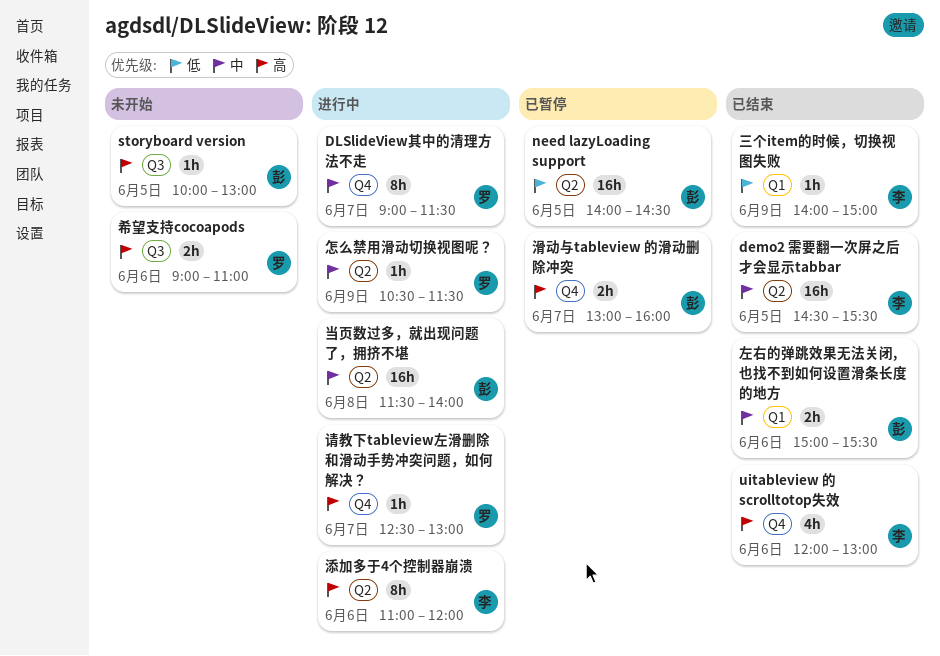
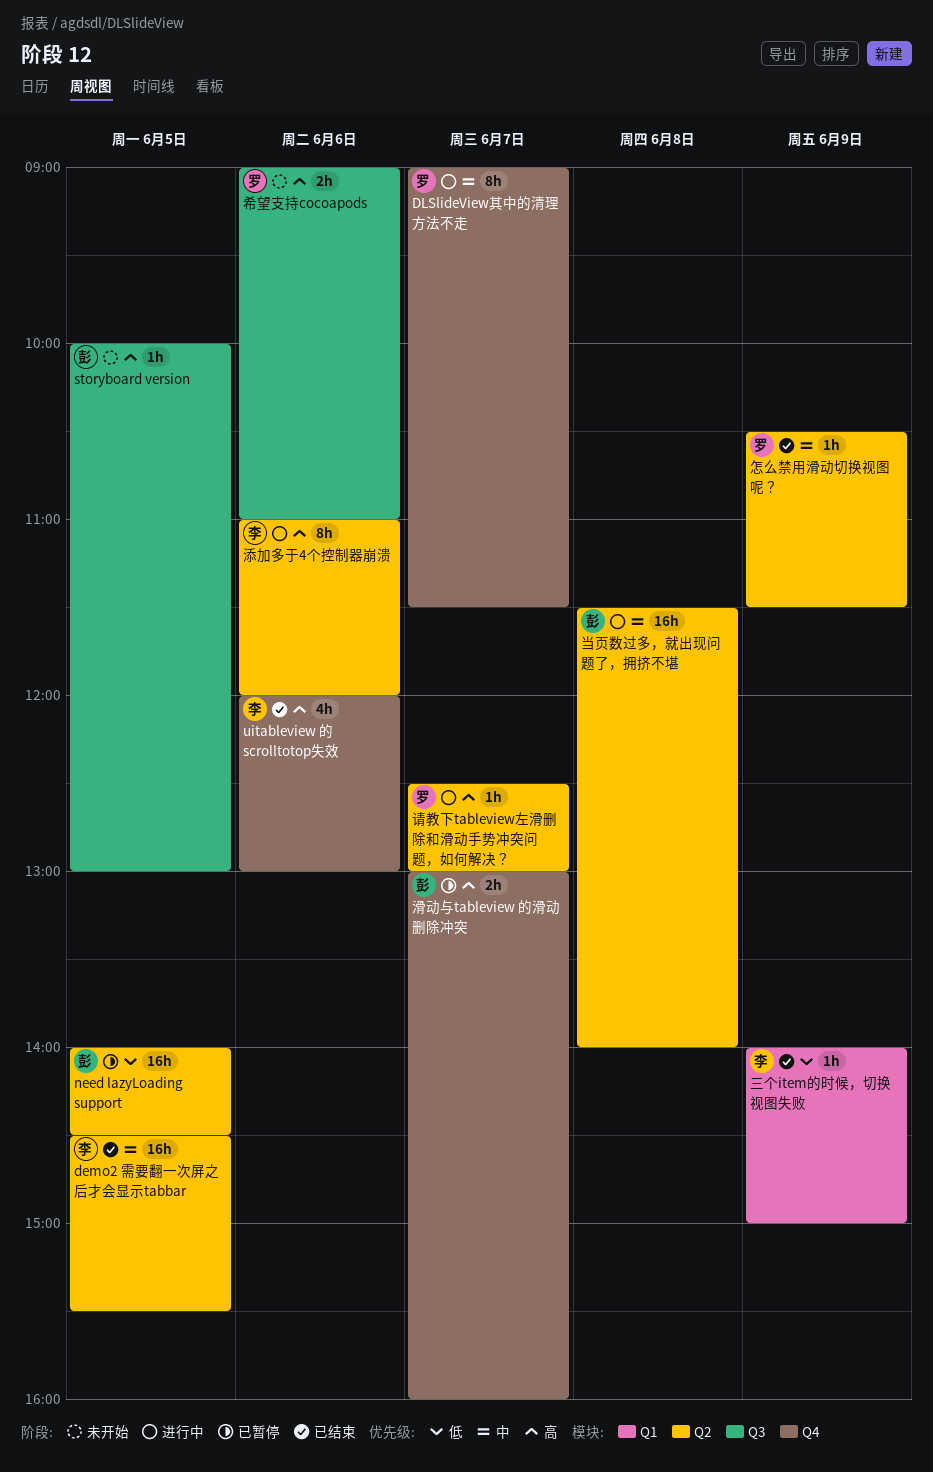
左右的弹跳效果无法关闭,也找不到如何设置滑条长度的地方: present -> none
怎么禁用滑动切换视图呢？, status: 进行中 -> 已结束
请教下tableview左滑删除和滑动手势冲突问题，如何解决？, label: Q4 -> Q2

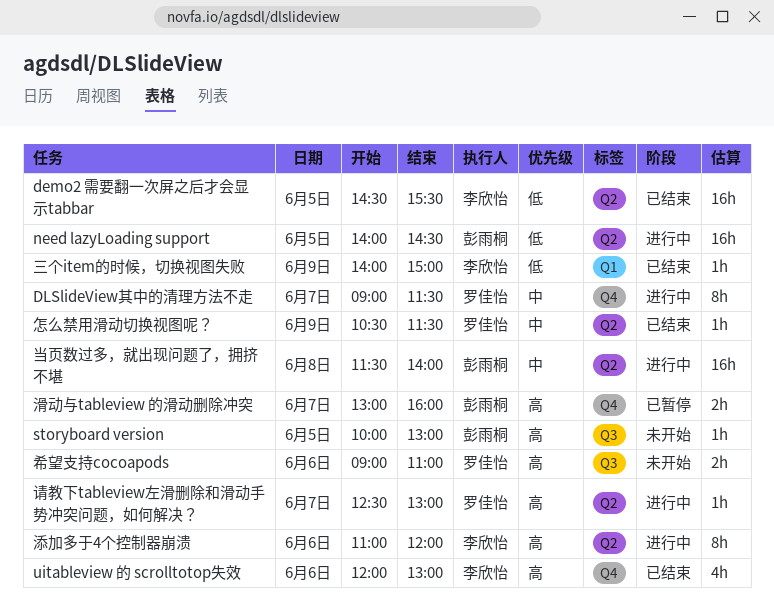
demo2 需要翻一次屏之后才会显示tabbar, priority: 中 -> 低
need lazyLoading support, status: 已暂停 -> 进行中

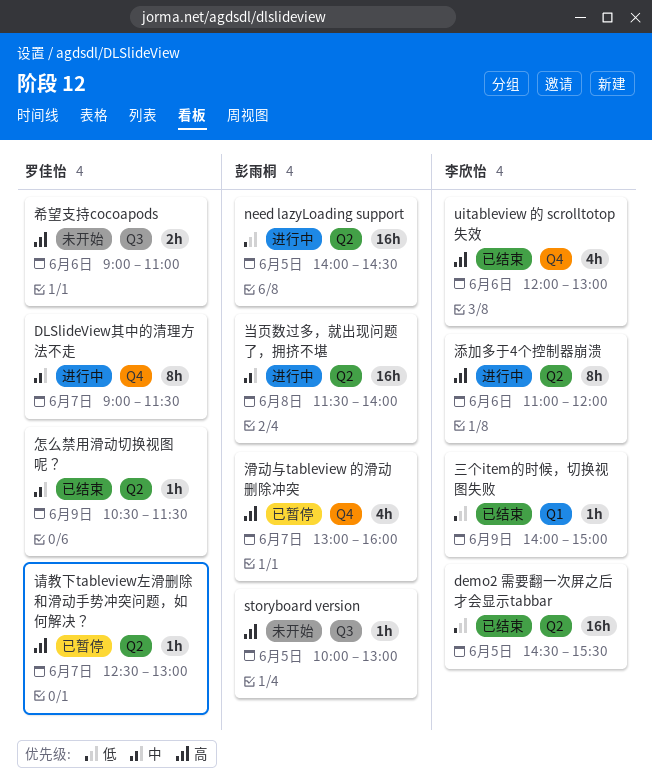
滑动与tableview 的滑动删除冲突, estimate: 2h -> 4h
请教下tableview左滑删除和滑动手势冲突问题，如何解决？, status: 进行中 -> 已暂停

